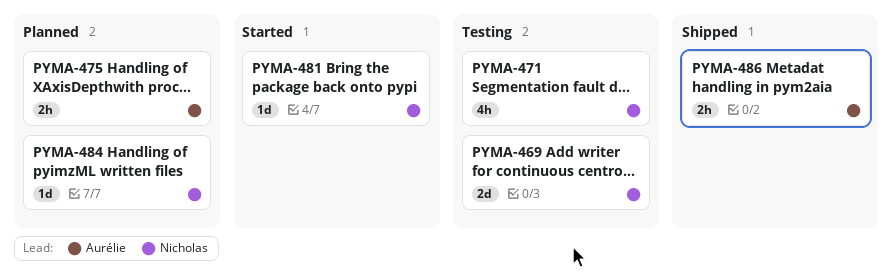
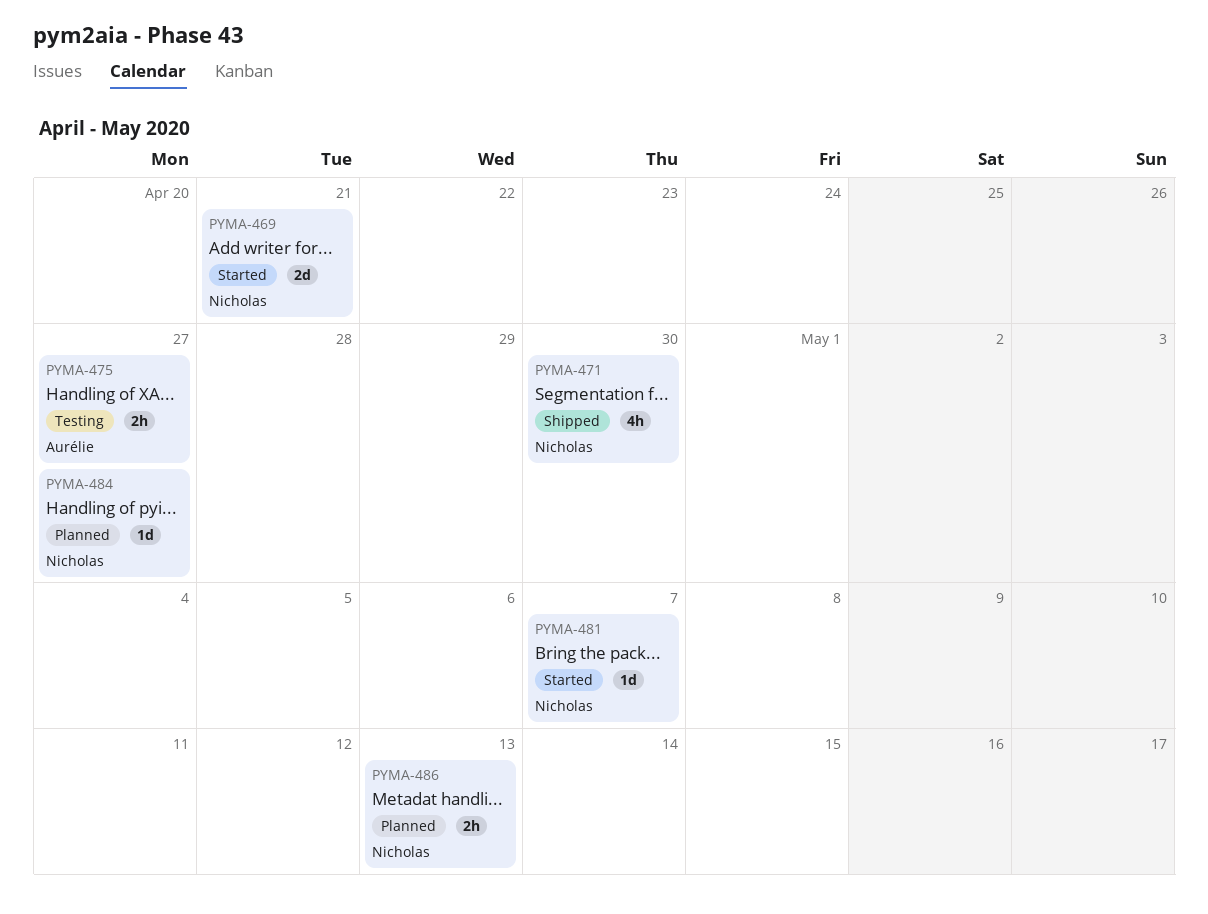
PYMA-469, status: Testing -> Started
PYMA-471, status: Testing -> Shipped
PYMA-475, status: Planned -> Testing
PYMA-486, status: Shipped -> Planned
PYMA-486, owner: Aurélie -> Nicholas

